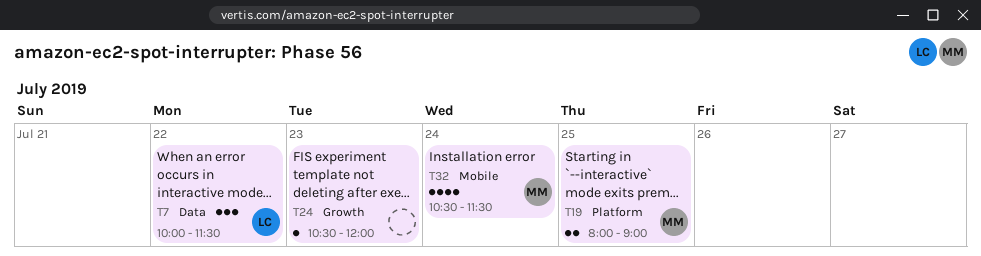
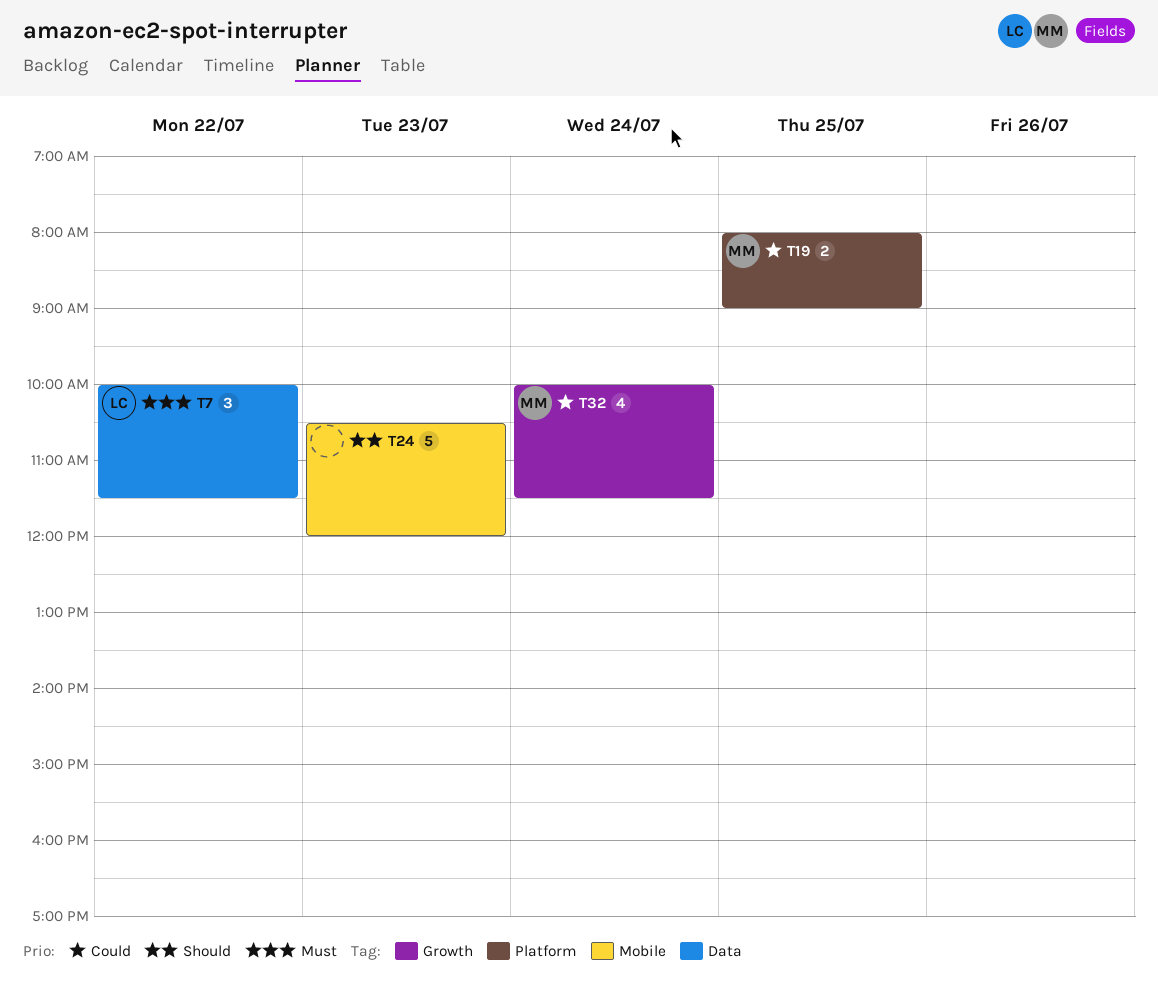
T24, label: Growth -> Mobile
T24, estimate: 1 -> 5
T32, label: Mobile -> Growth
T32, begins: 10:30 -> 10:00

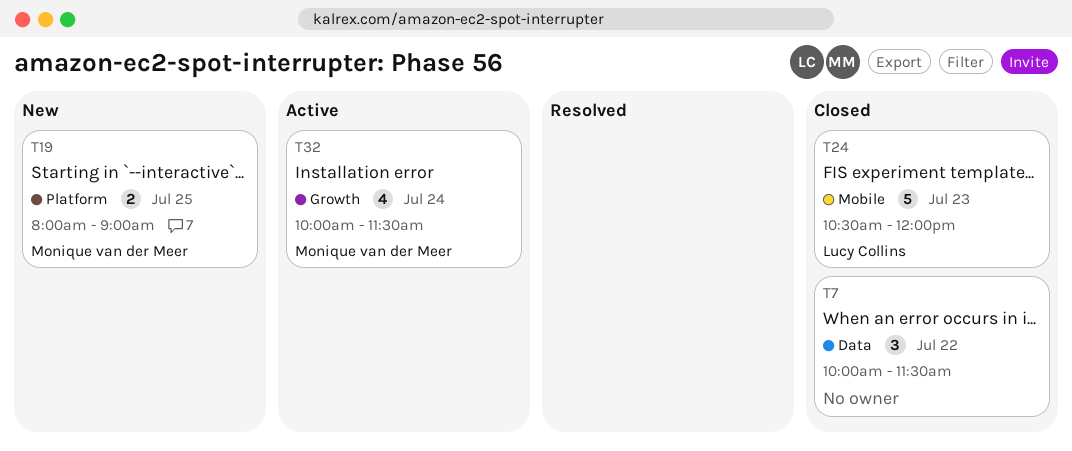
T7, owner: Lucy Collins -> none
T24, owner: none -> Lucy Collins

